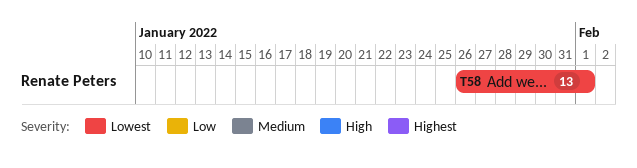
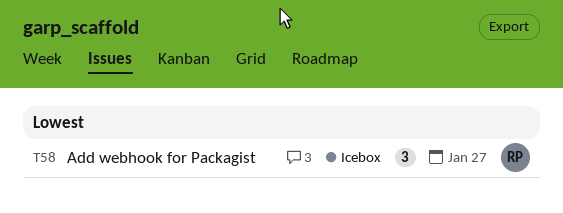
T58, estimate: 13 -> 3
T58, due: Feb 1 -> Jan 27

